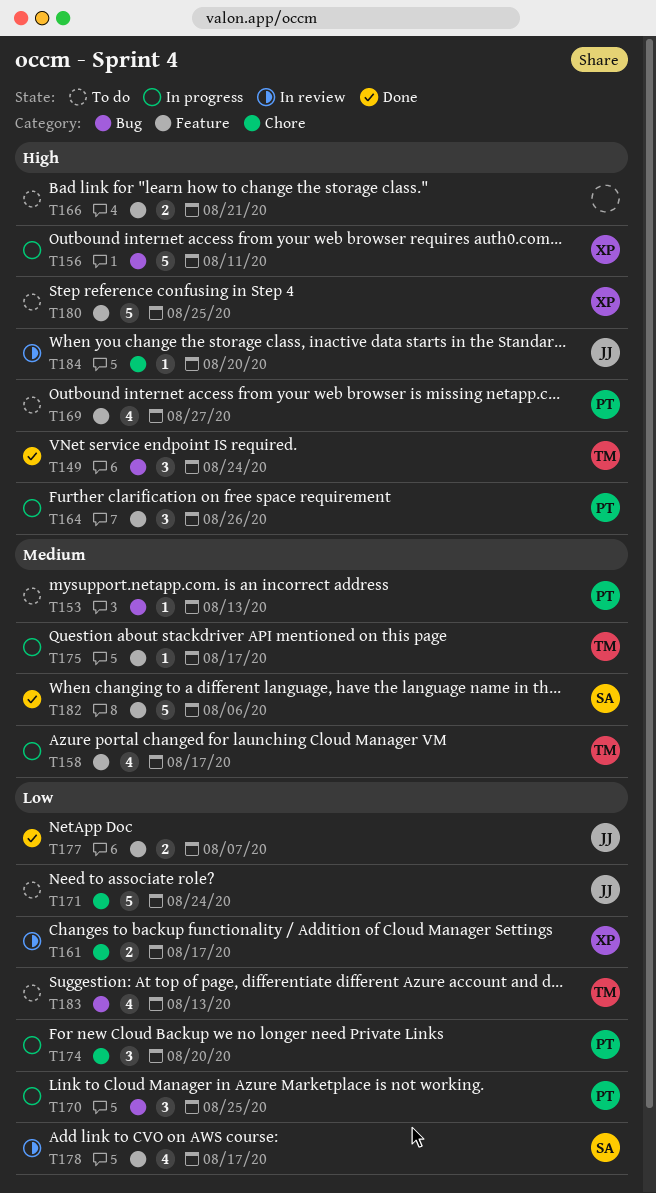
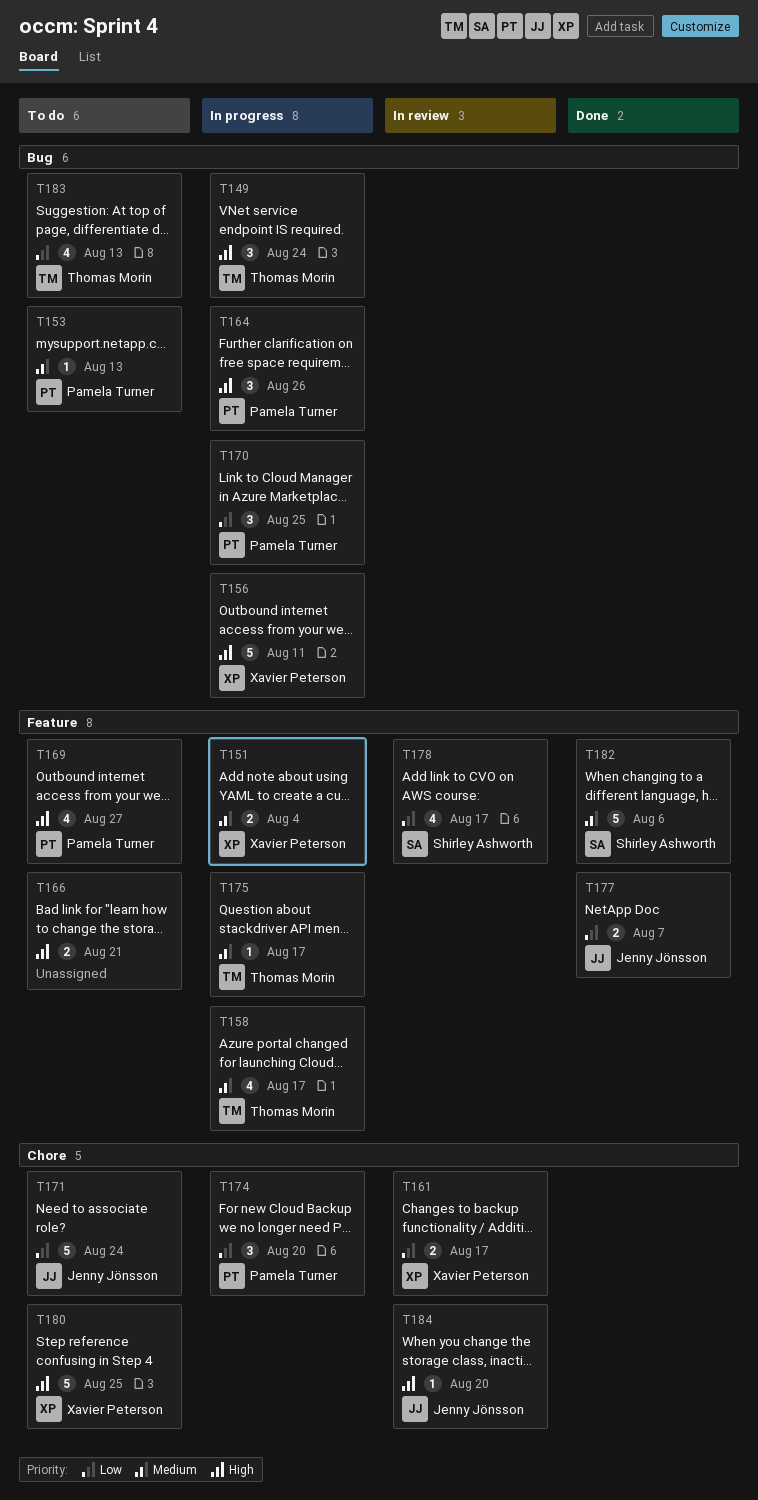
T149, status: Done -> In progress
T151: none -> present
T164, label: Feature -> Bug
T180, label: Feature -> Chore

